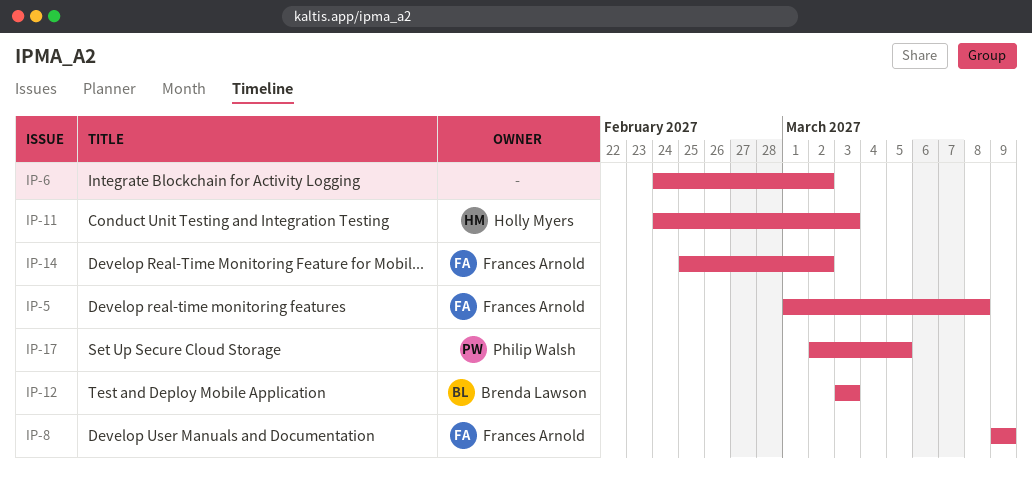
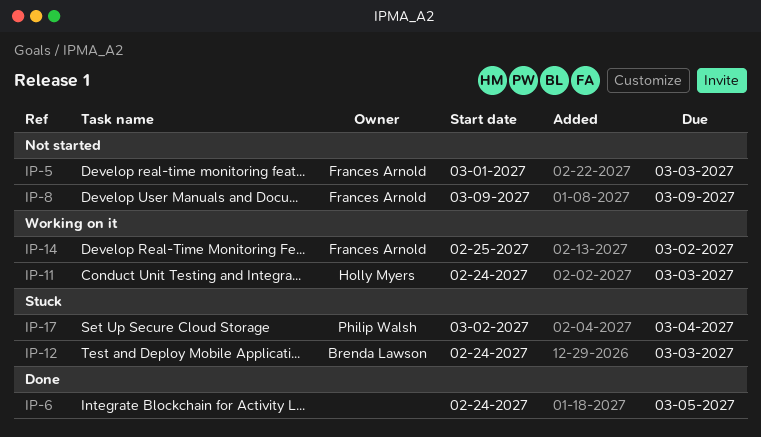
IP-5, due: Mar 8 -> Mar 3
IP-6, due: Mar 2 -> Mar 5
IP-12, start: Mar 3 -> Feb 24
IP-17, due: Mar 5 -> Mar 4

